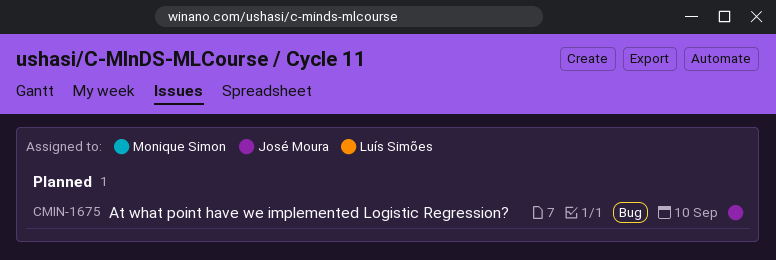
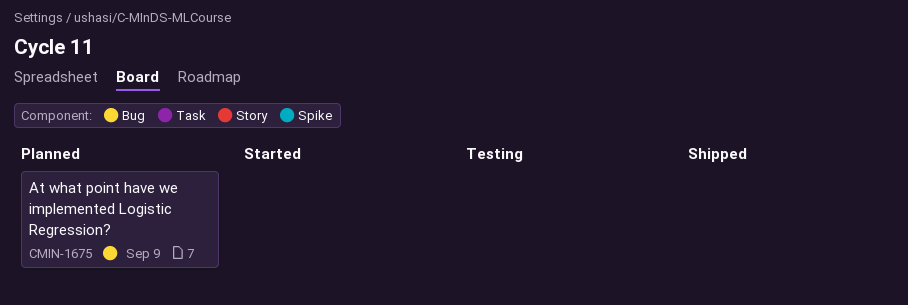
CMIN-1675, due: Sep 10 -> Sep 9

